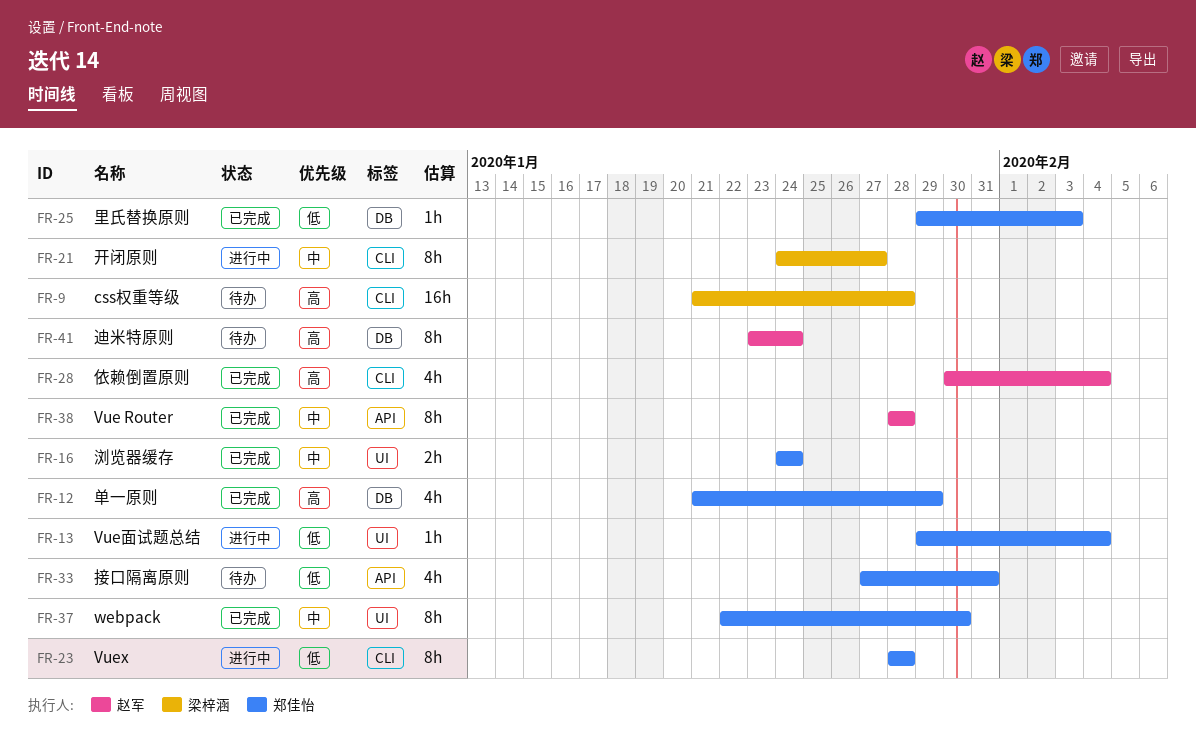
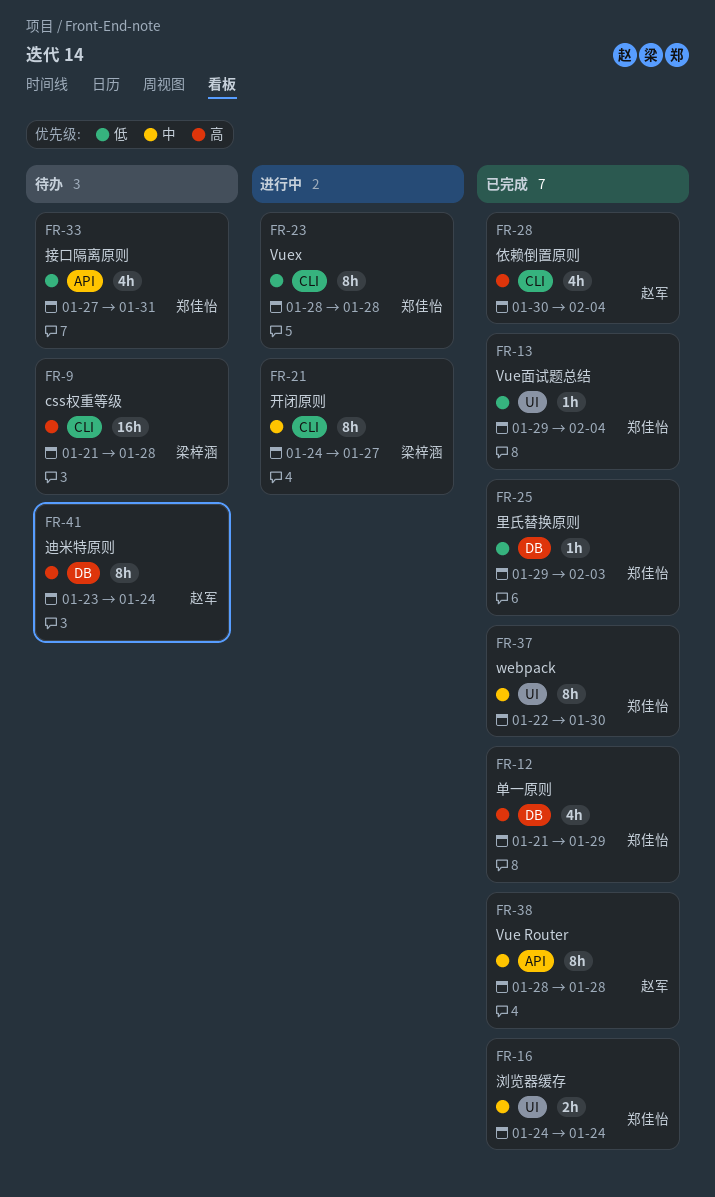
FR-13, status: 进行中 -> 已完成

